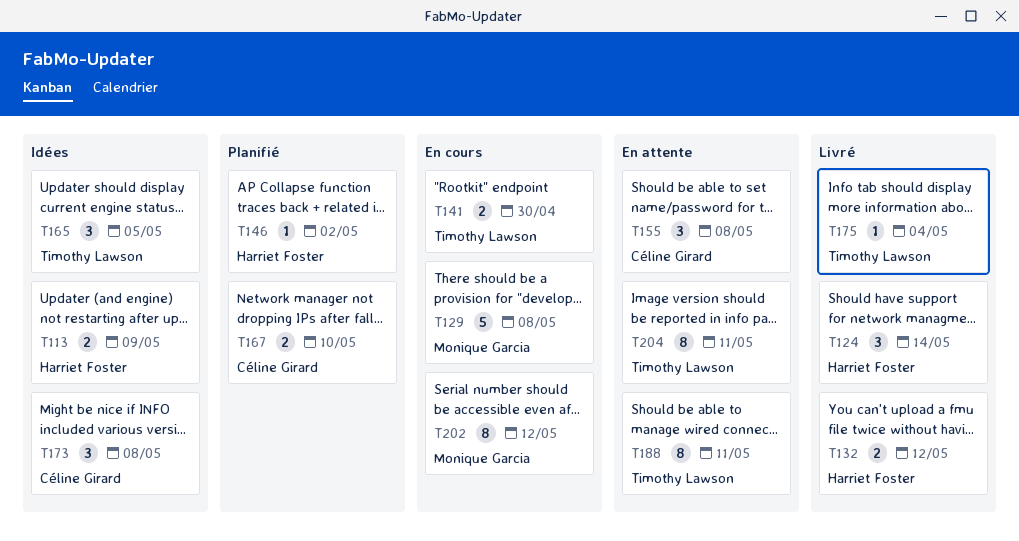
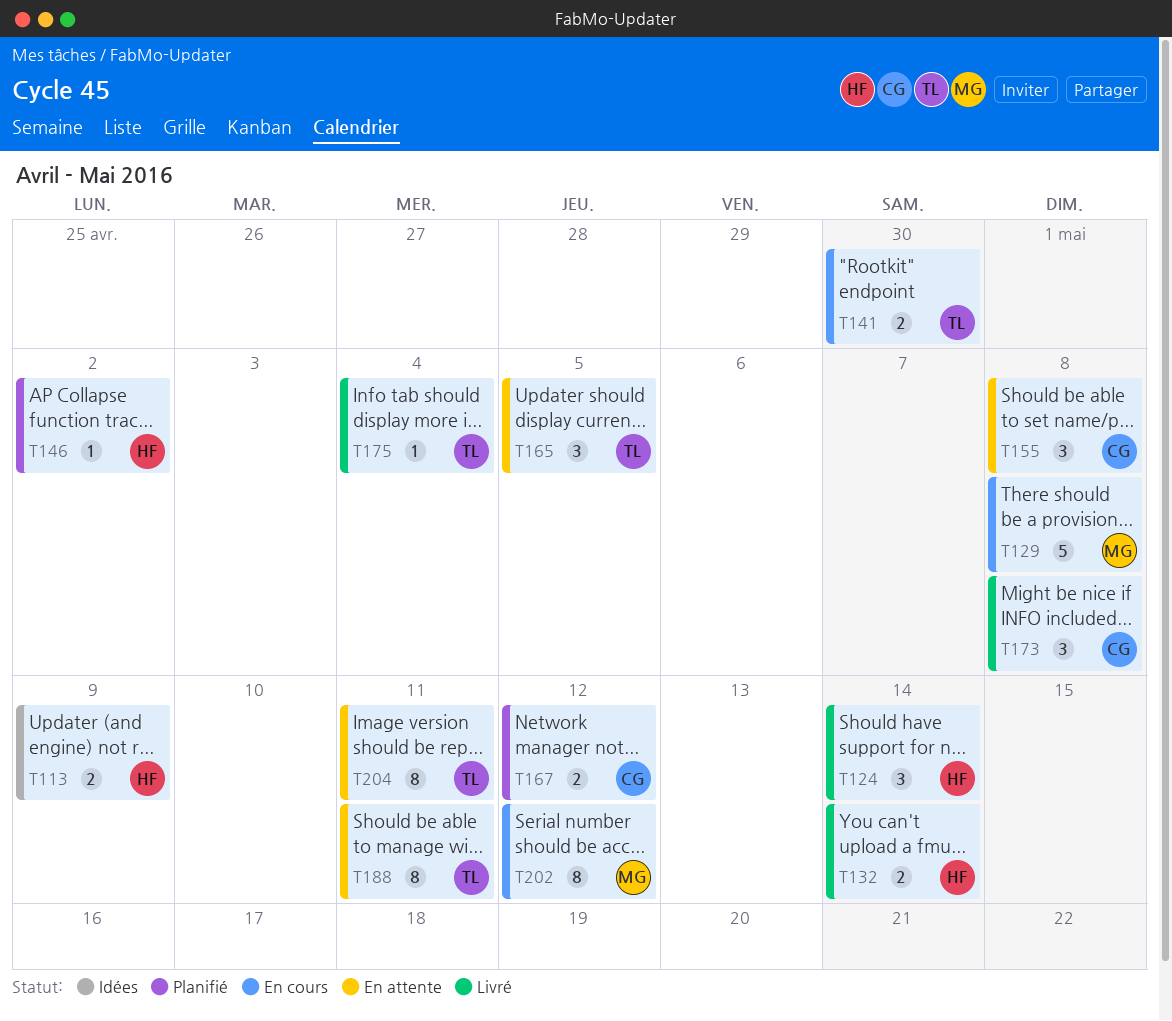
T132, due: May 12 -> May 14
T165, status: Idées -> En attente
T167, due: May 10 -> May 12
T173, status: Idées -> Livré

